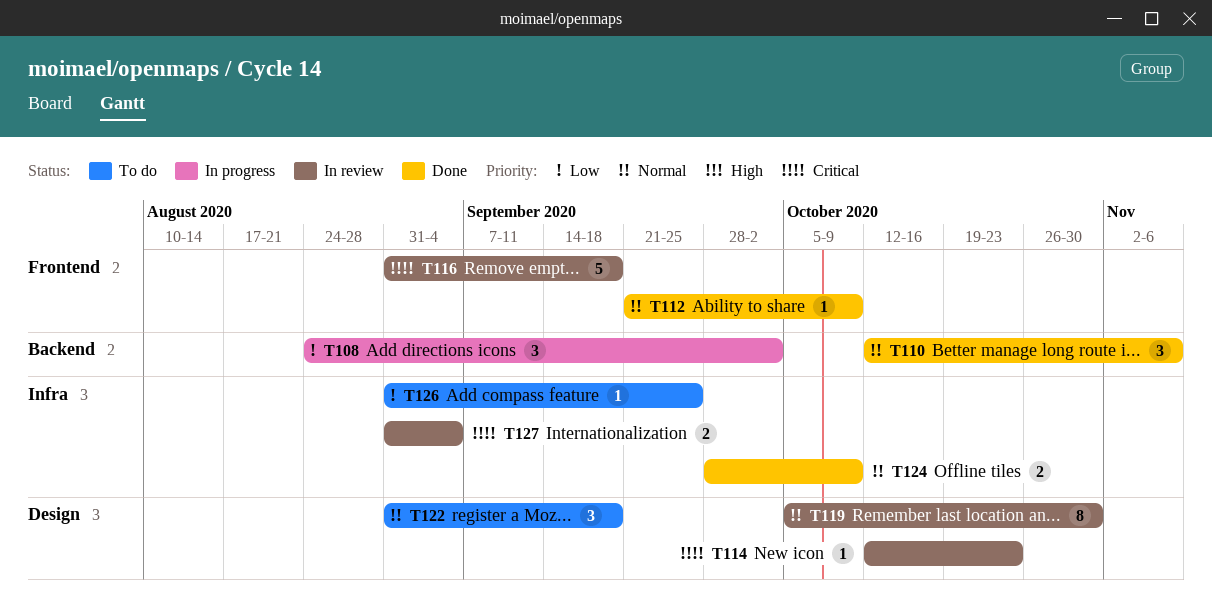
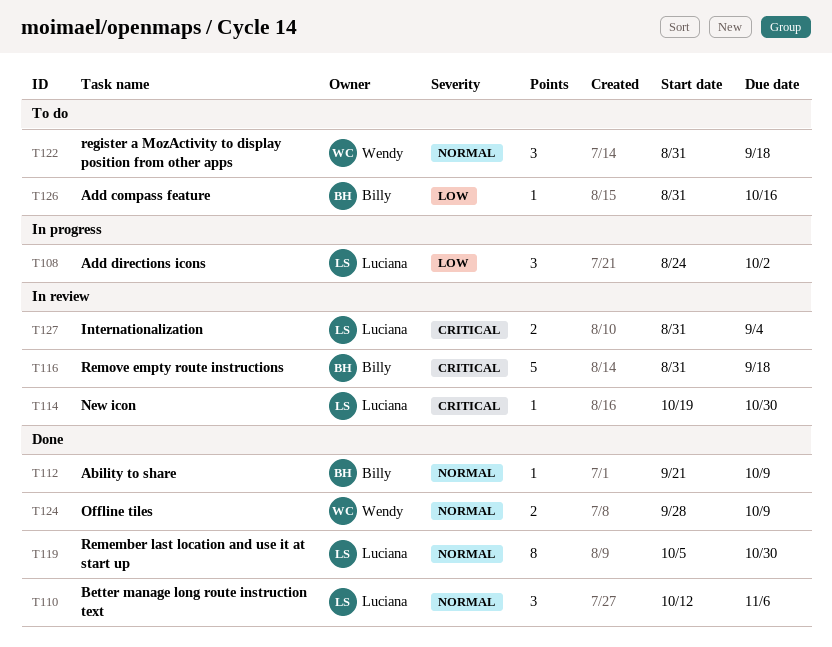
T114, start: Oct 12 -> Oct 19
T114, due: Oct 23 -> Oct 30
T119, status: In review -> Done
T126, due: Sep 25 -> Oct 16

